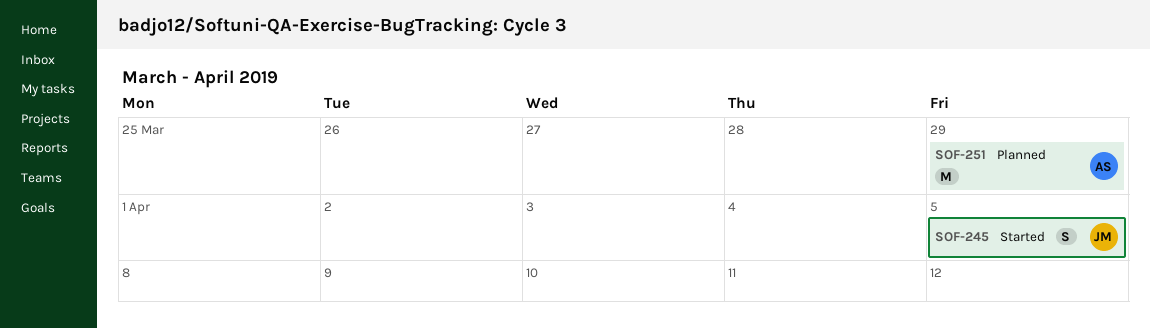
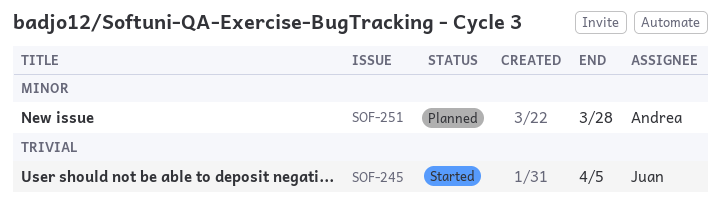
SOF-251, due: Mar 29 -> Mar 28

